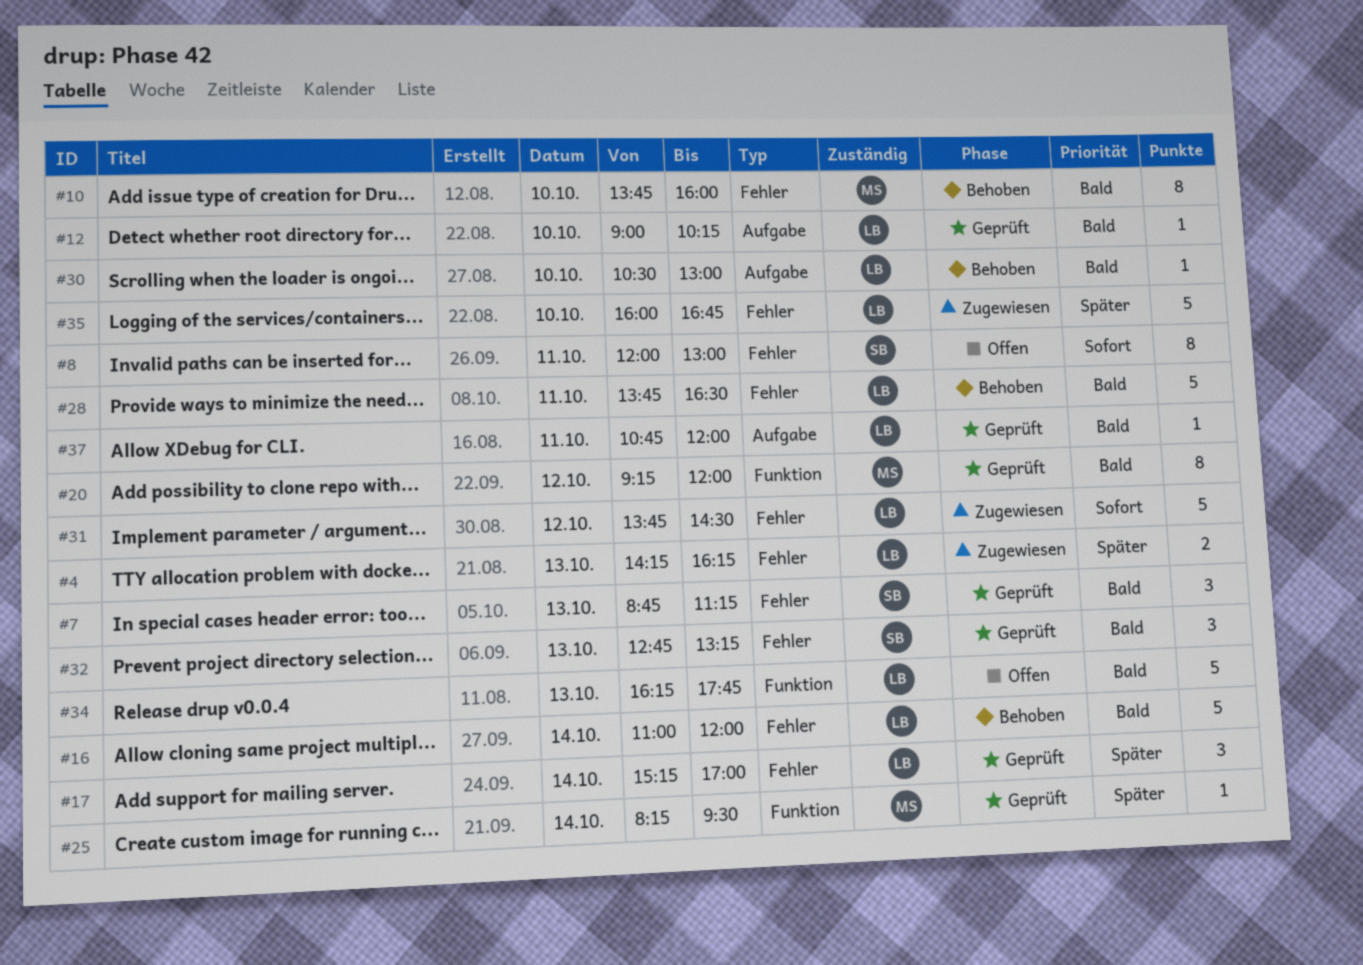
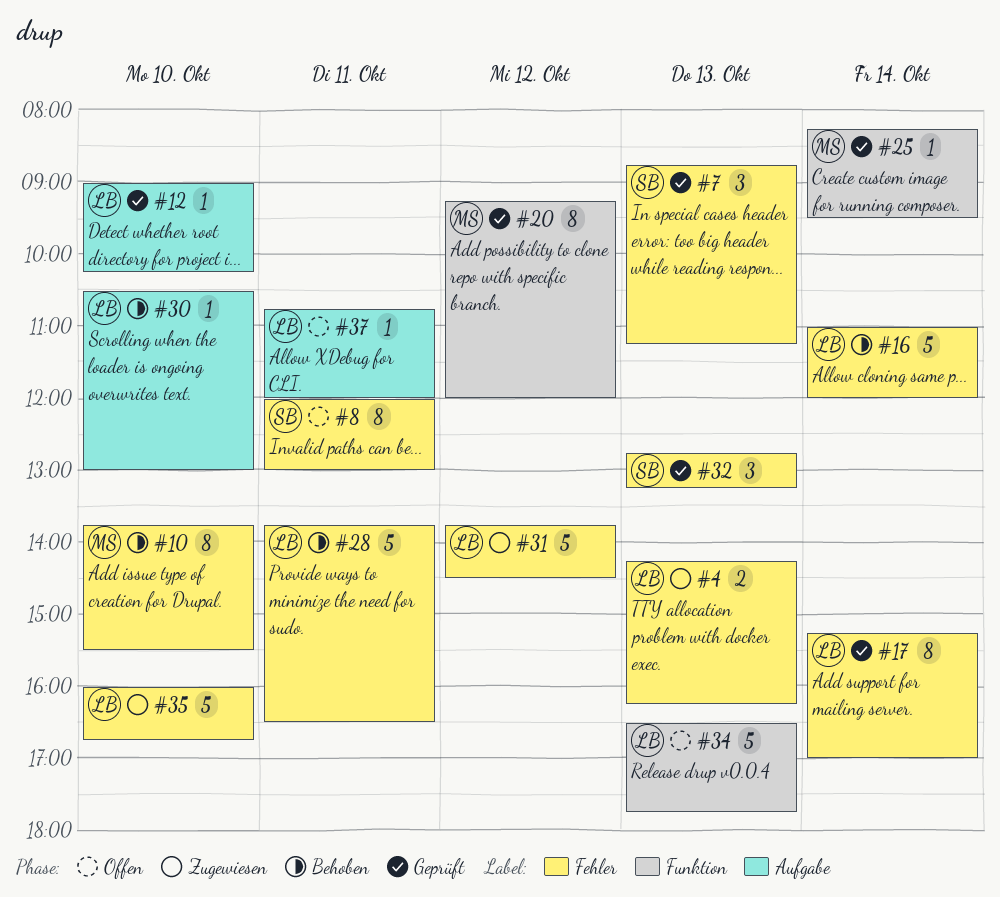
#10, ends: 16:00 -> 15:30
#17, estimate: 3 -> 8
#34, begins: 16:15 -> 16:30
#37, status: Geprüft -> Offen

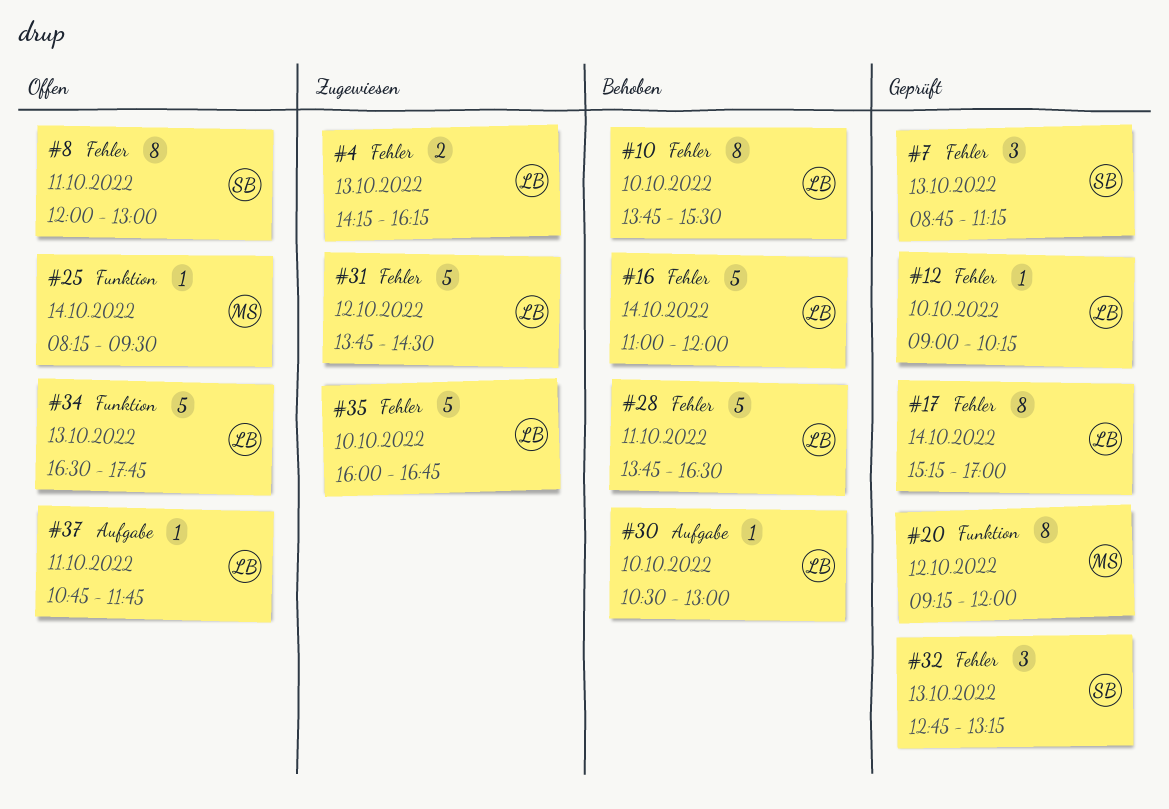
#10, owner: MS -> LB
#12, label: Aufgabe -> Fehler
#25, status: Geprüft -> Offen
#37, ends: 12:00 -> 11:45

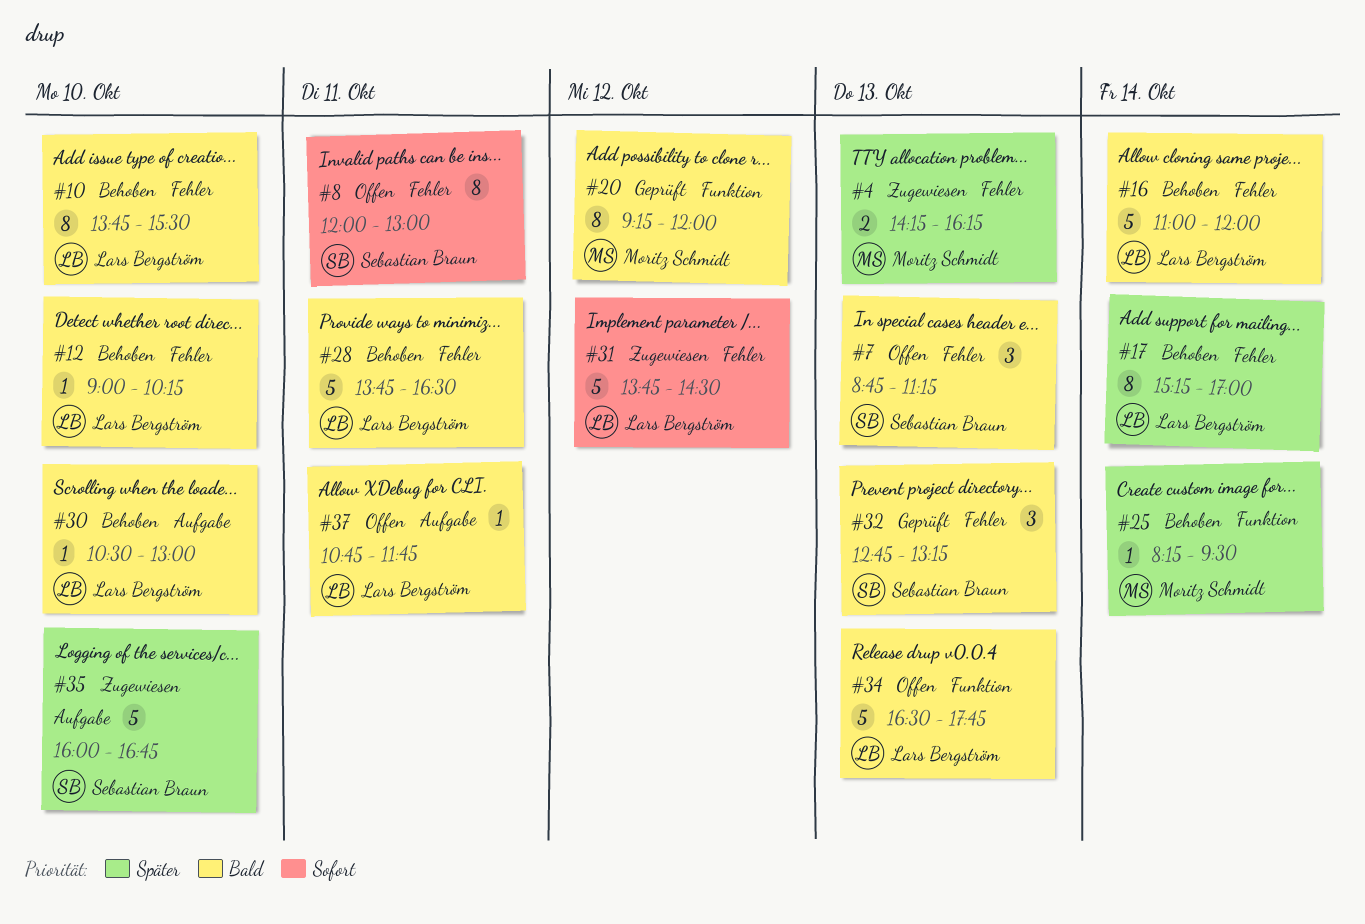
#4, owner: Lars Bergström -> Moritz Schmidt
#7, status: Geprüft -> Offen
#12, status: Geprüft -> Behoben
#17, status: Geprüft -> Behoben
#25, status: Offen -> Behoben
#35, owner: Lars Bergström -> Sebastian Braun
#35, label: Fehler -> Aufgabe

